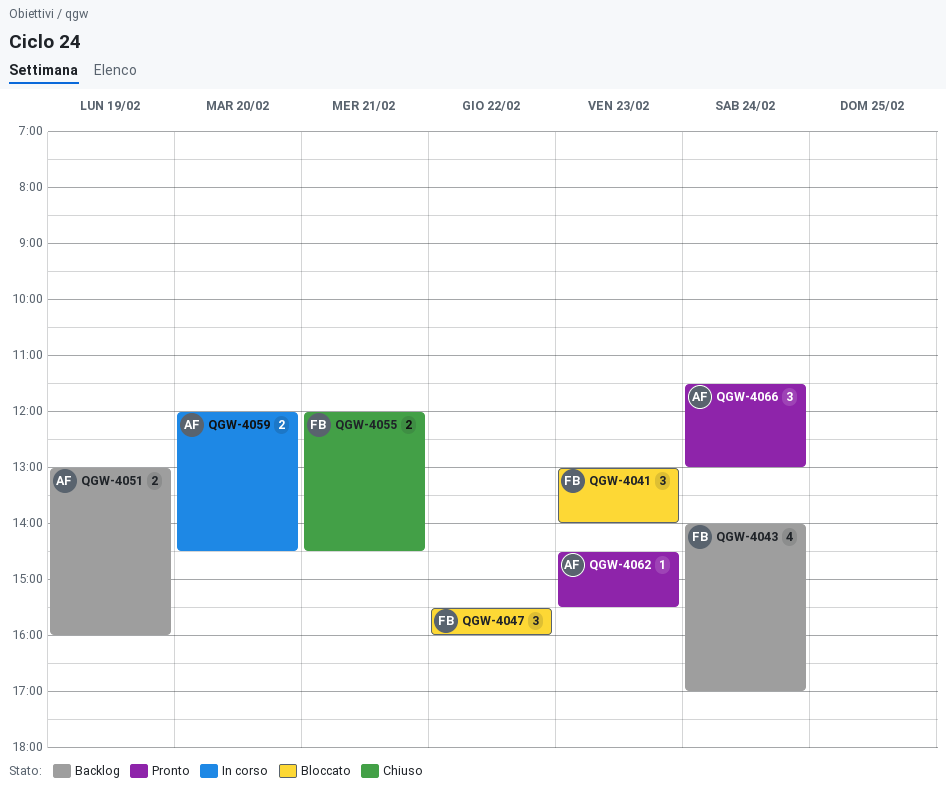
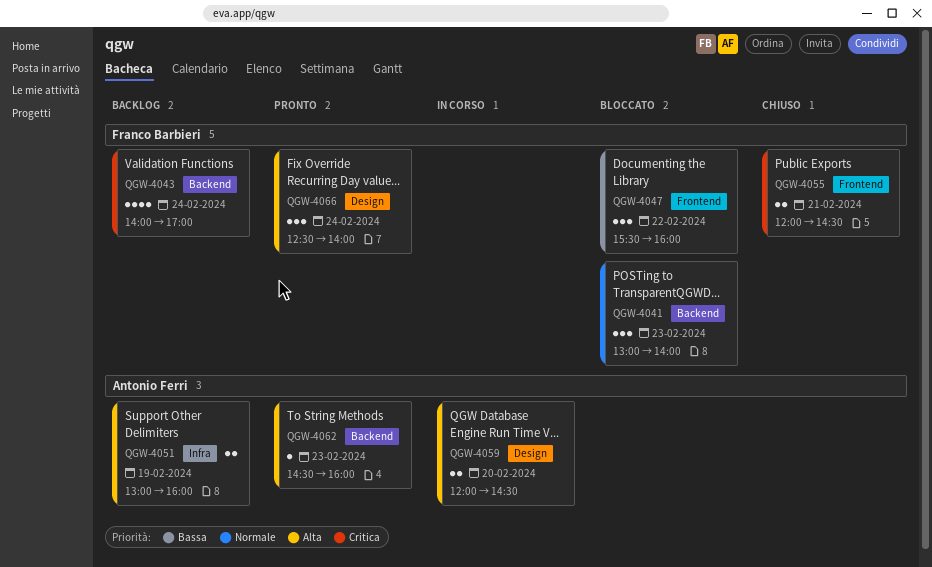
QGW-4062, ends: 15:30 -> 16:00
QGW-4066, owner: Antonio Ferri -> Franco Barbieri
QGW-4066, begins: 11:30 -> 12:30
QGW-4066, ends: 13:00 -> 14:00

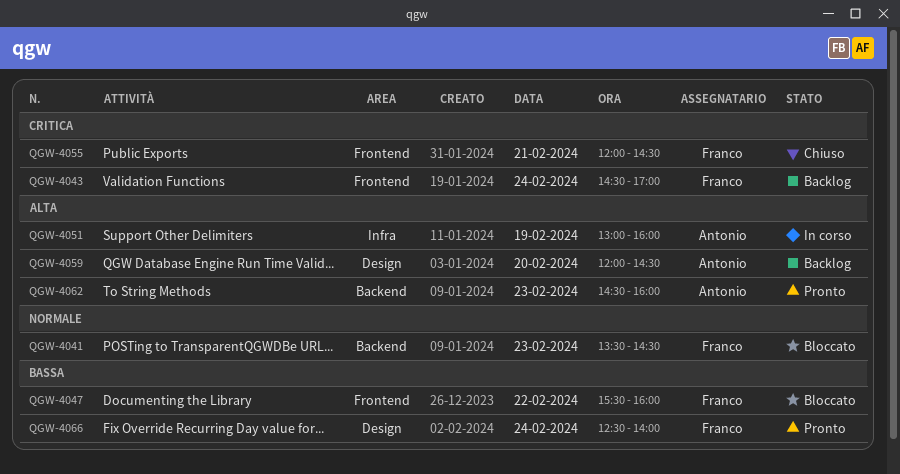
QGW-4041, begins: 13:00 -> 13:30
QGW-4041, ends: 14:00 -> 14:30
QGW-4043, label: Backend -> Frontend
QGW-4043, begins: 14:00 -> 14:30
QGW-4051, status: Backlog -> In corso
QGW-4059, status: In corso -> Backlog
QGW-4066, priority: Alta -> Bassa

